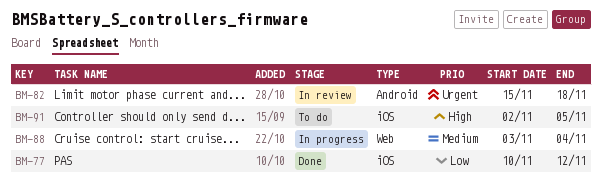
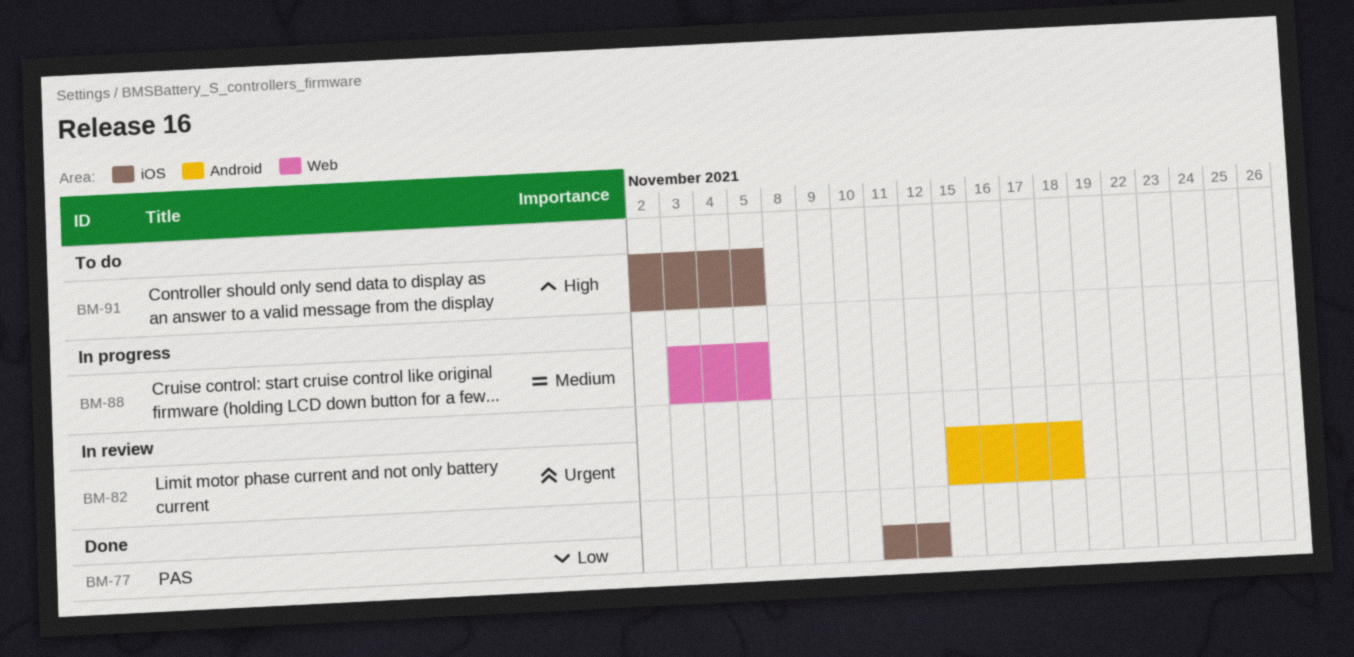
BM-77, start: Nov 10 -> Nov 11
BM-88, due: Nov 4 -> Nov 5

